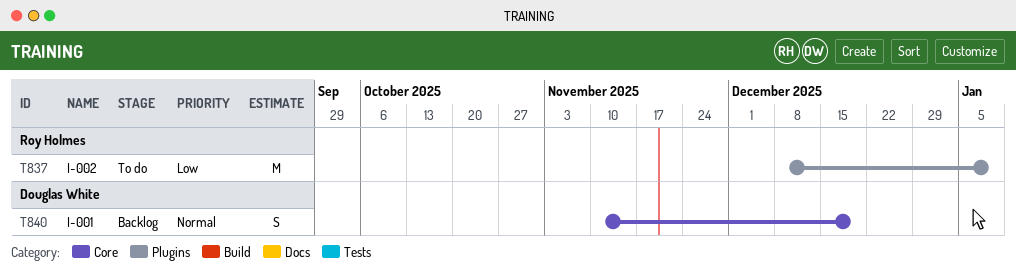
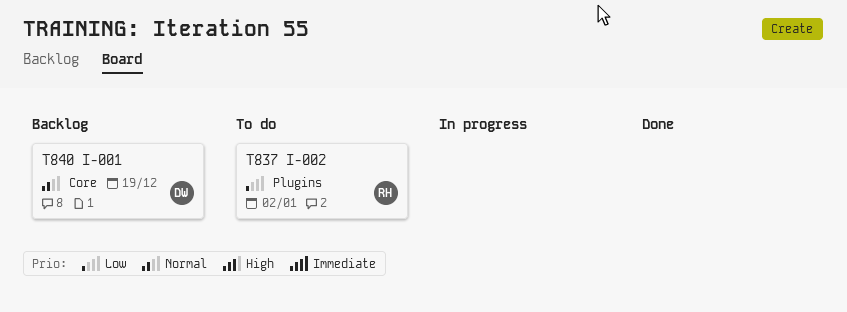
T837, due: Jan 9 -> Jan 2

